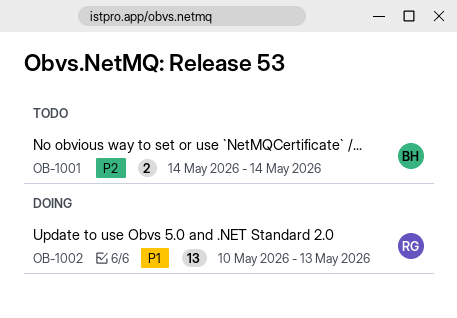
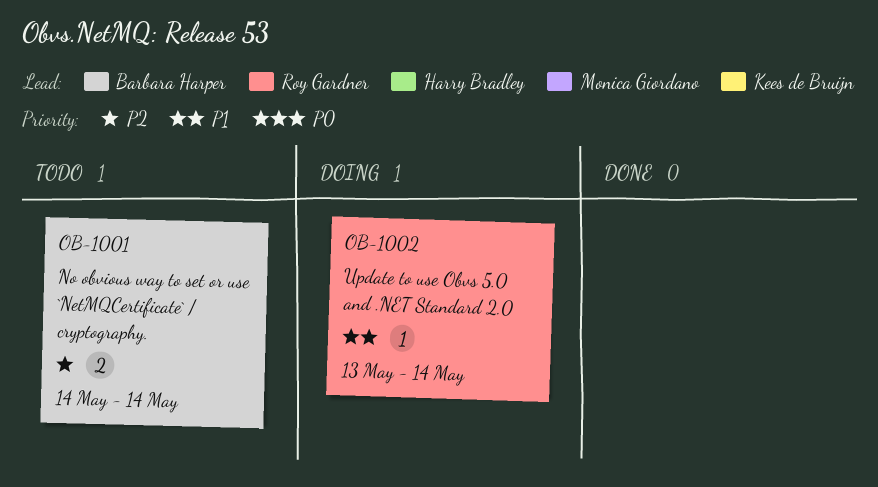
OB-1002, estimate: 13 -> 1
OB-1002, start: May 10 -> May 13
OB-1002, due: May 13 -> May 14

